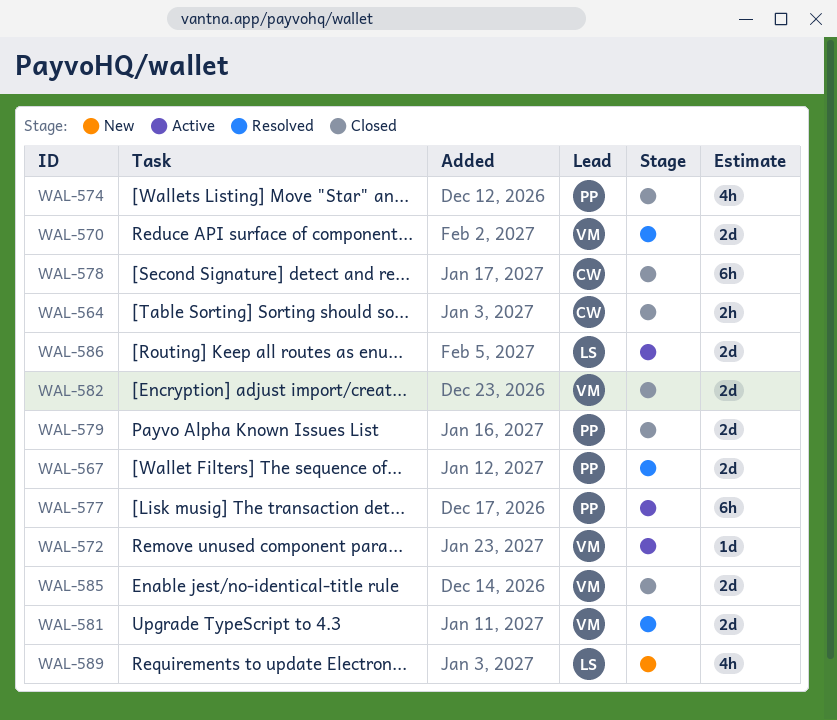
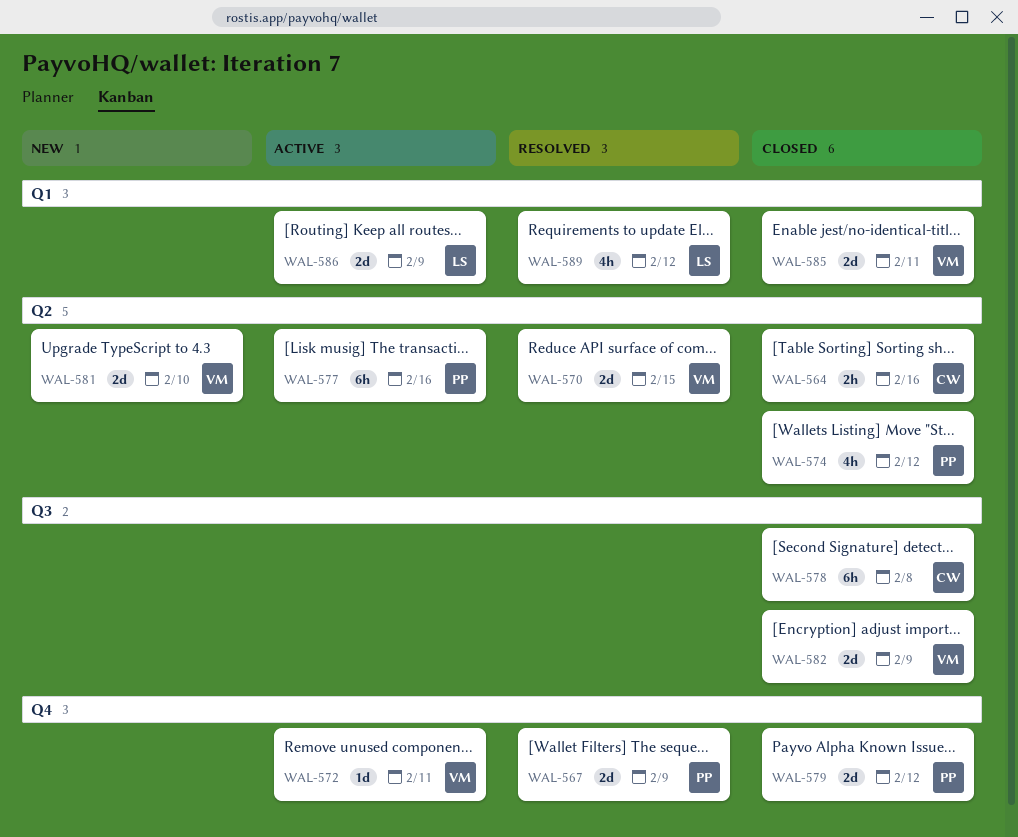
WAL-581, status: Resolved -> New
WAL-589, status: New -> Resolved

